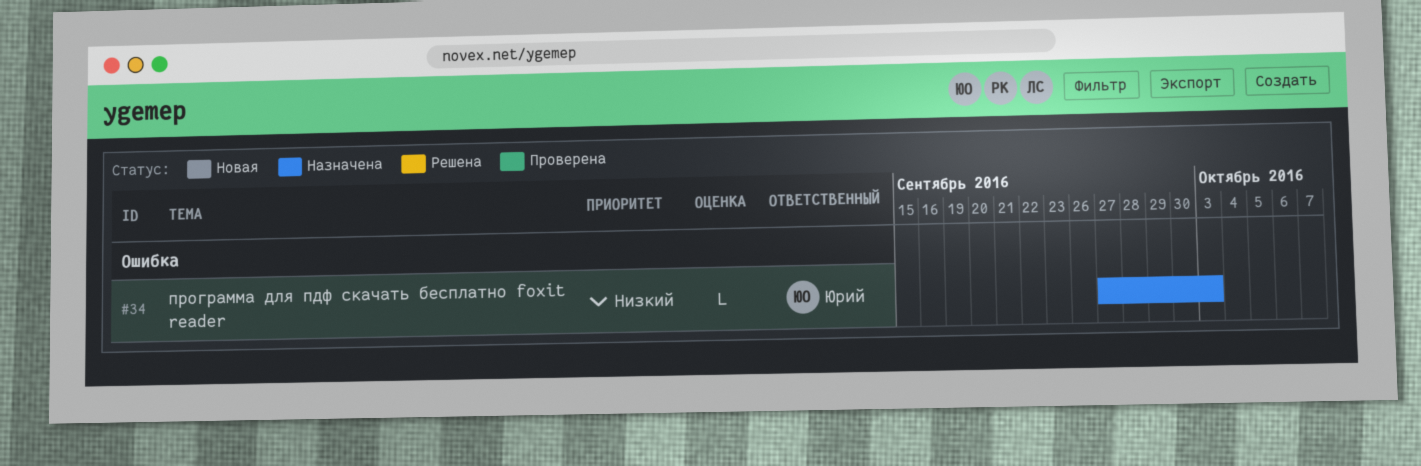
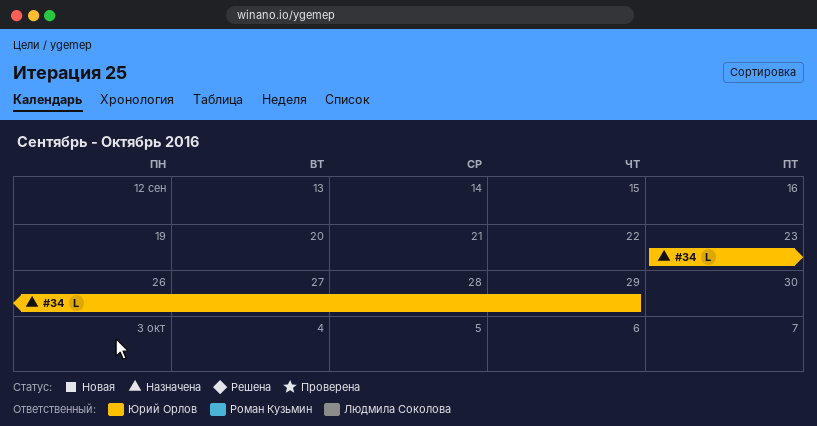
#34, start: Sep 27 -> Sep 23
#34, due: Oct 3 -> Sep 29

